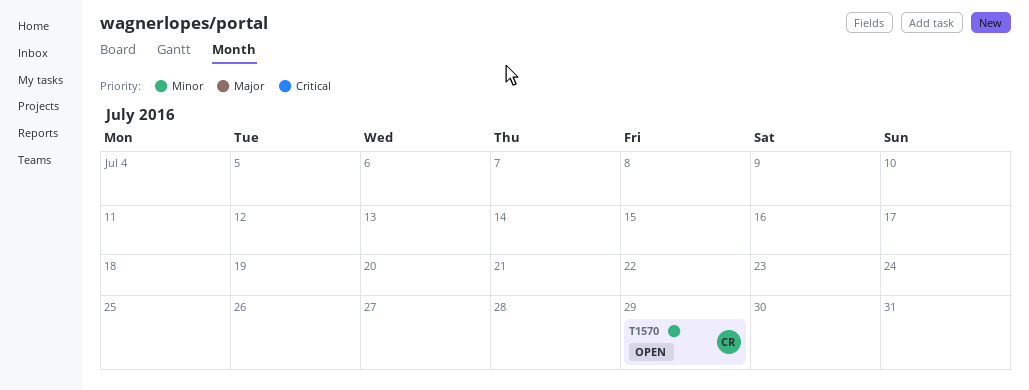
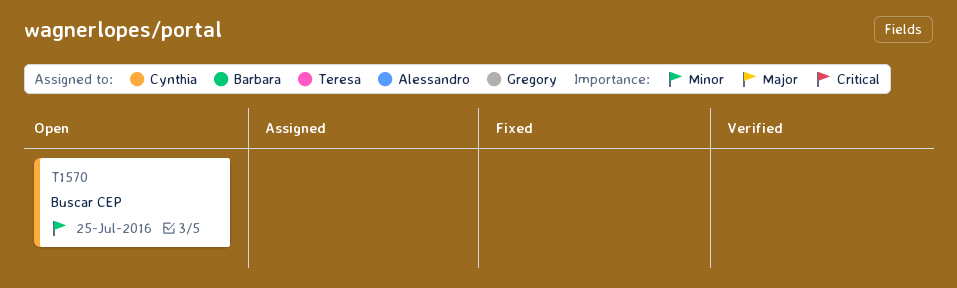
T1570, due: Jul 29 -> Jul 25

